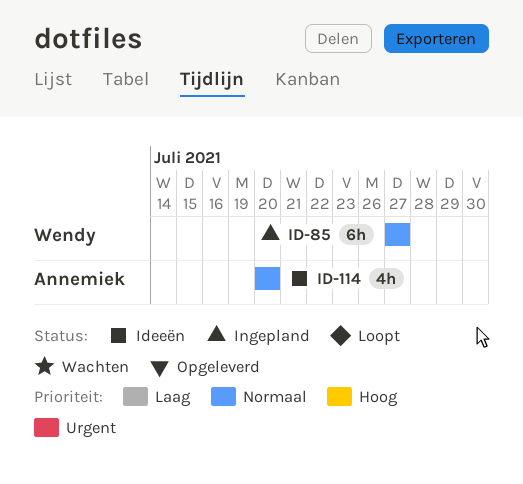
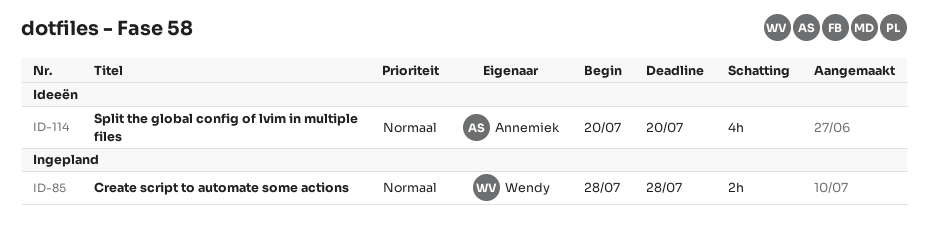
ID-85, estimate: 6h -> 2h
ID-85, start: Jul 27 -> Jul 28
ID-85, due: Jul 27 -> Jul 28

